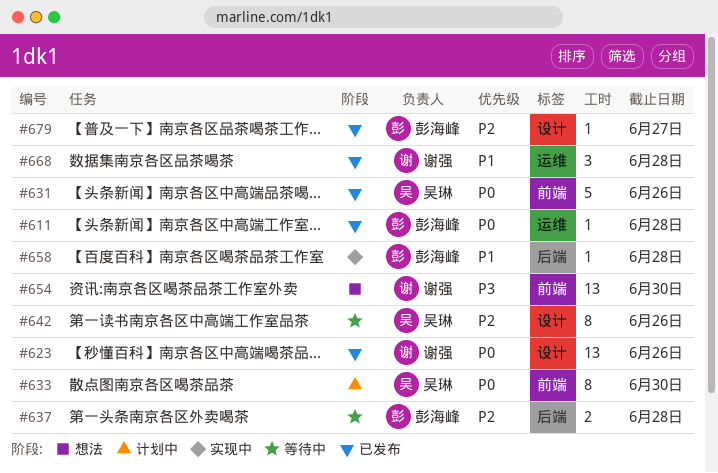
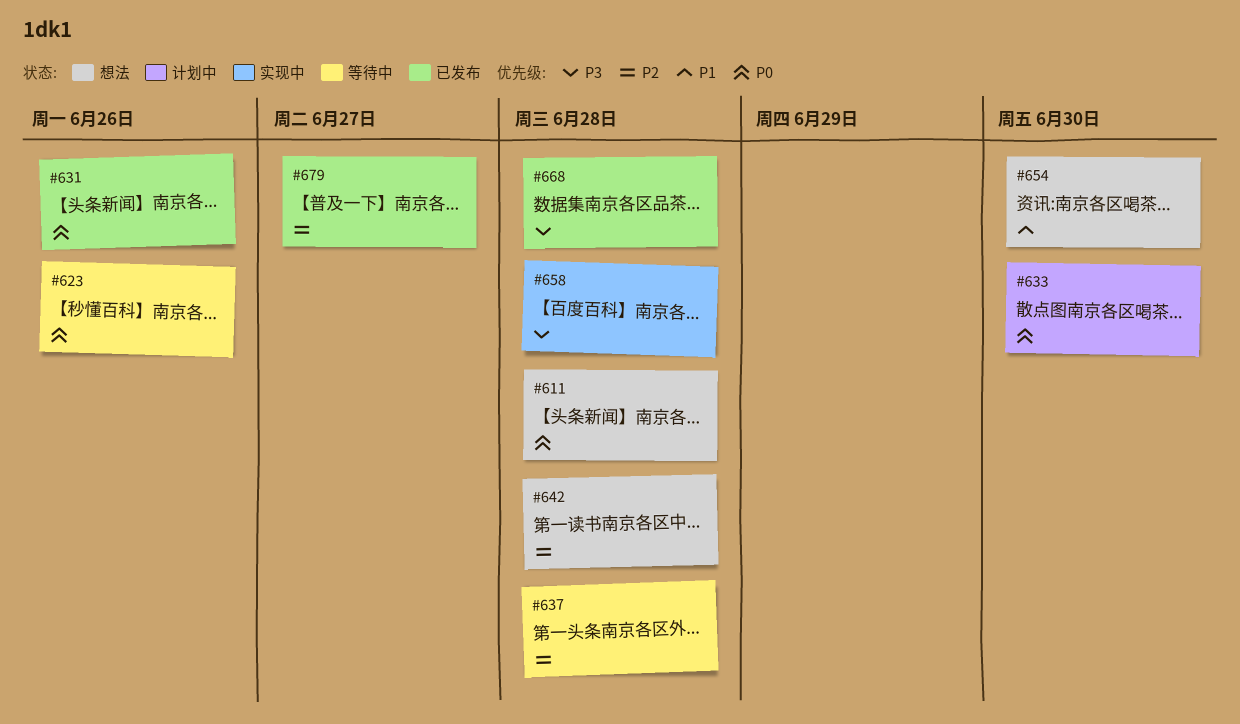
#611, status: 已发布 -> 想法
#623, status: 已发布 -> 等待中
#642, status: 等待中 -> 想法
#642, due: Jun 26 -> Jun 28
#654, priority: P3 -> P1
#658, priority: P1 -> P3
#668, priority: P1 -> P3

